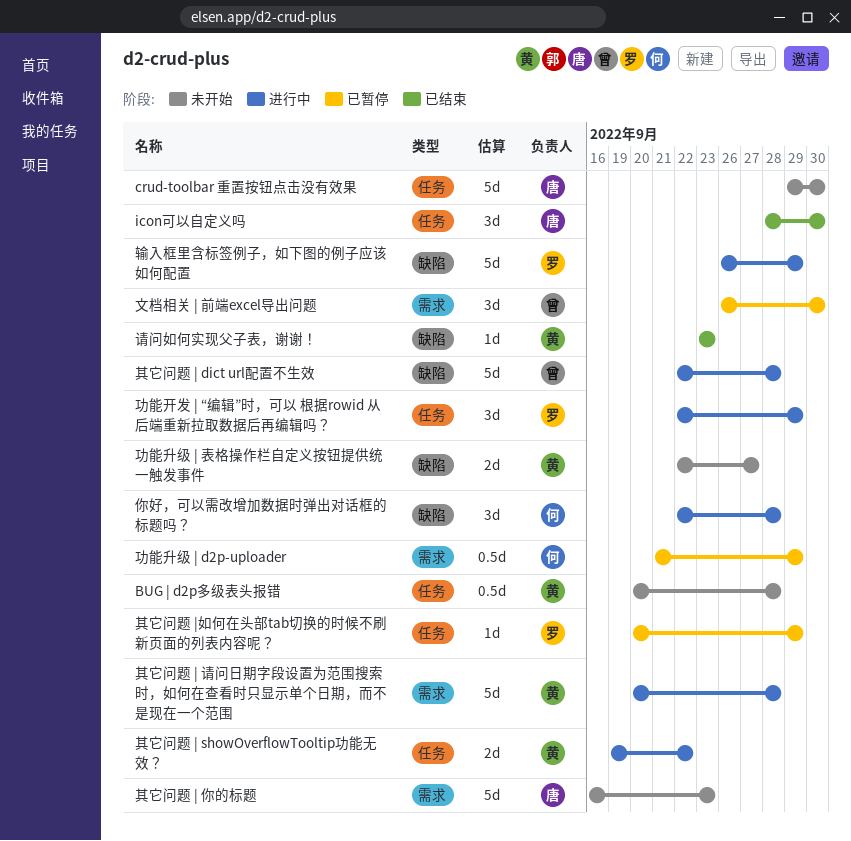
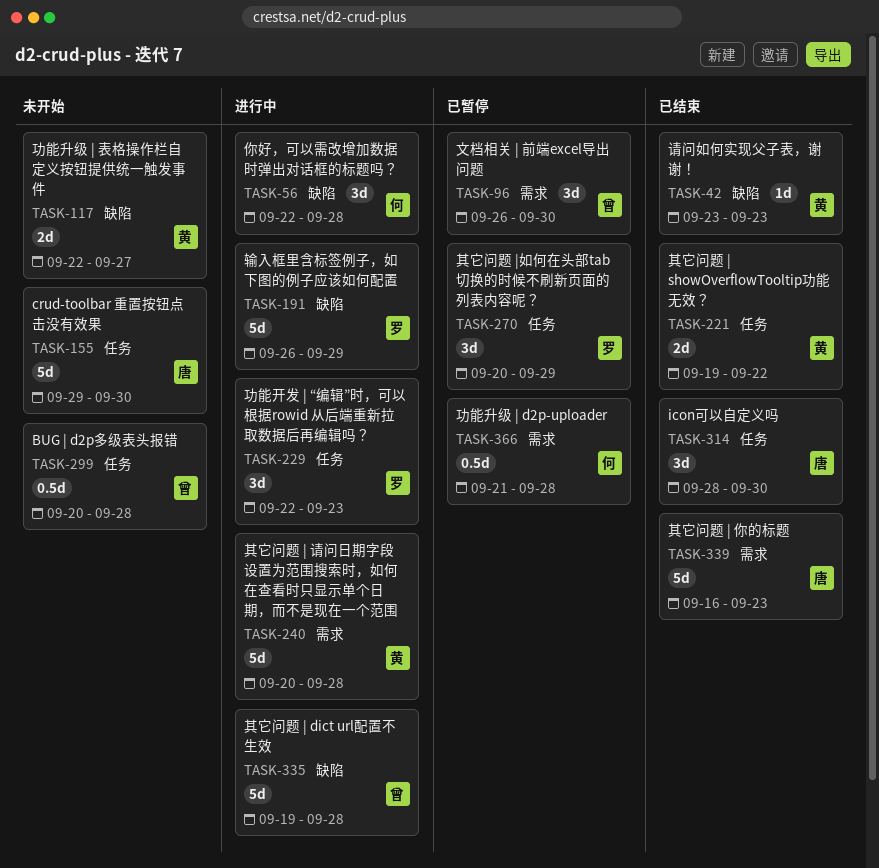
BUG | d2p多级表头报错, owner: 黄 -> 曾
其它问题 | dict url配置不生效, start: Sep 22 -> Sep 19
其它问题 | showOverflowTooltip功能无效？, status: 进行中 -> 已结束
其它问题 | 你的标题, status: 未开始 -> 已结束
其它问题 |如何在头部tab切换的时候不刷新页面的列表内容呢？, estimate: 1d -> 3d
功能升级 | d2p-uploader, due: Sep 29 -> Sep 28
功能开发 | “编辑”时，可以 根据rowid 从后端重新拉取数据后再编辑吗？, due: Sep 29 -> Sep 23

